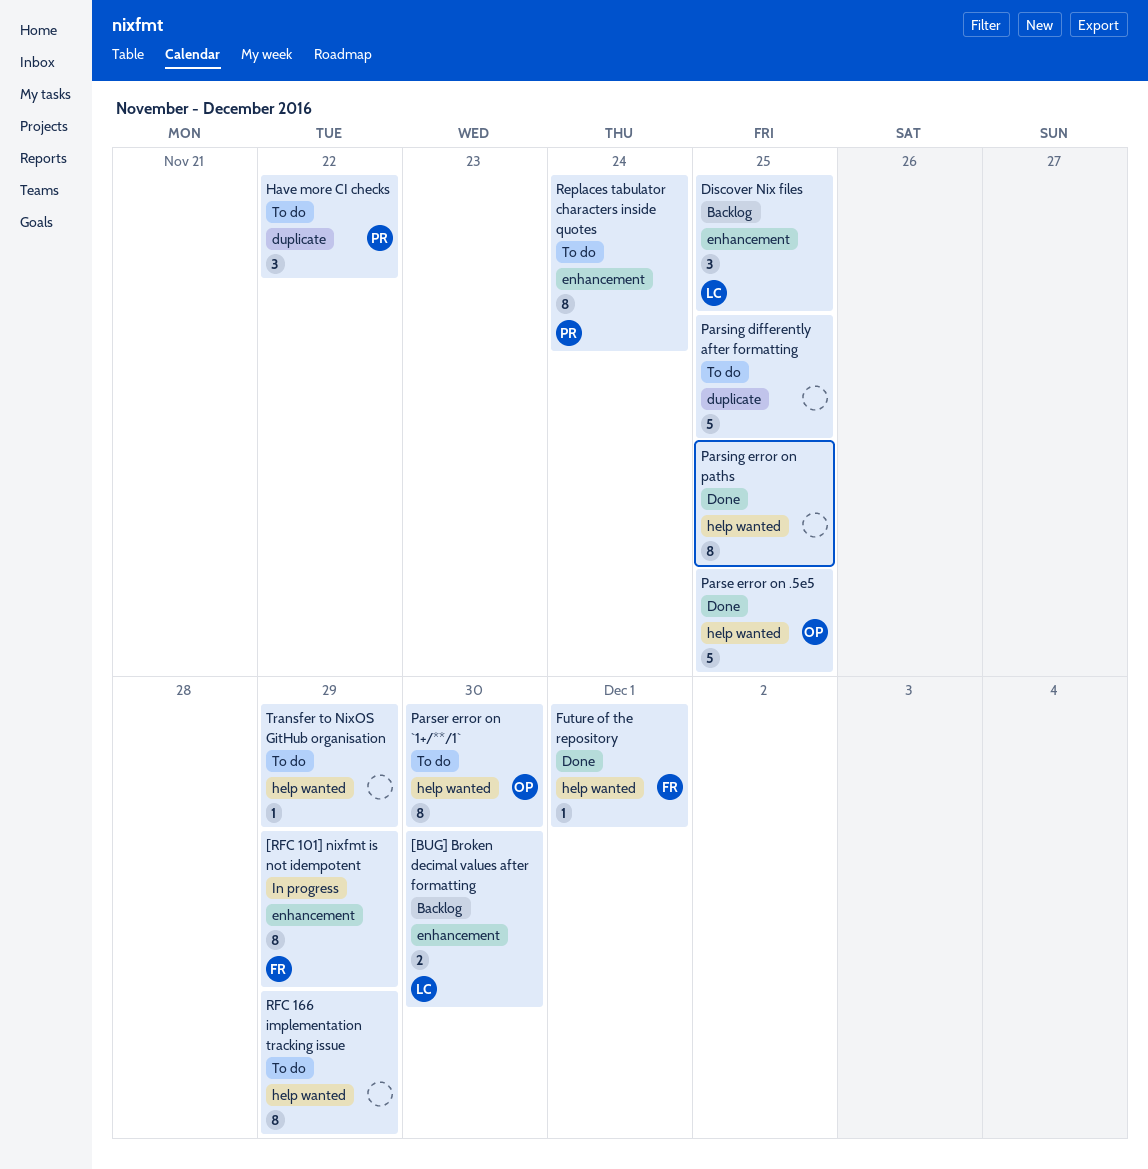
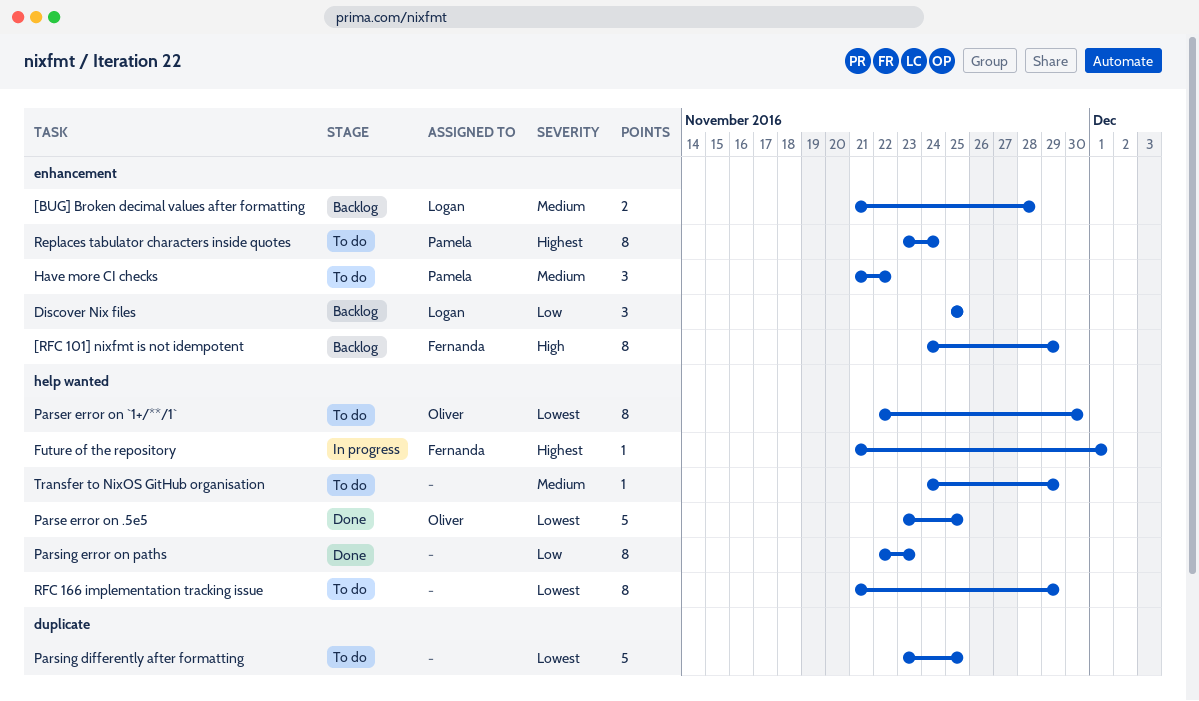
[BUG] Broken decimal values after formatting, due: Nov 30 -> Nov 28
[RFC 101] nixfmt is not idempotent, status: In progress -> Backlog
Future of the repository, status: Done -> In progress
Have more CI checks, label: duplicate -> enhancement
Parsing error on paths, due: Nov 25 -> Nov 23

